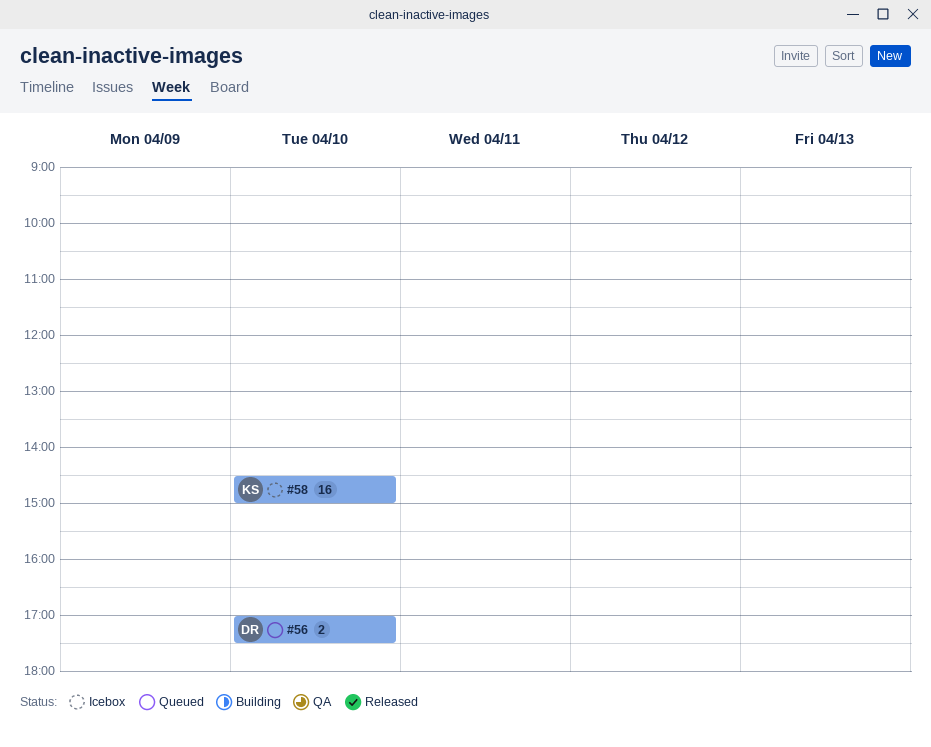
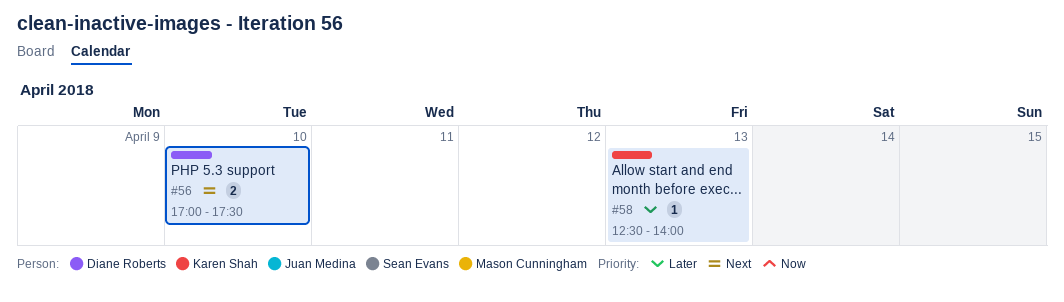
#58, estimate: 16 -> 1
#58, day: Apr 10 -> Apr 13
#58, begins: 14:30 -> 12:30
#58, ends: 15:00 -> 14:00

